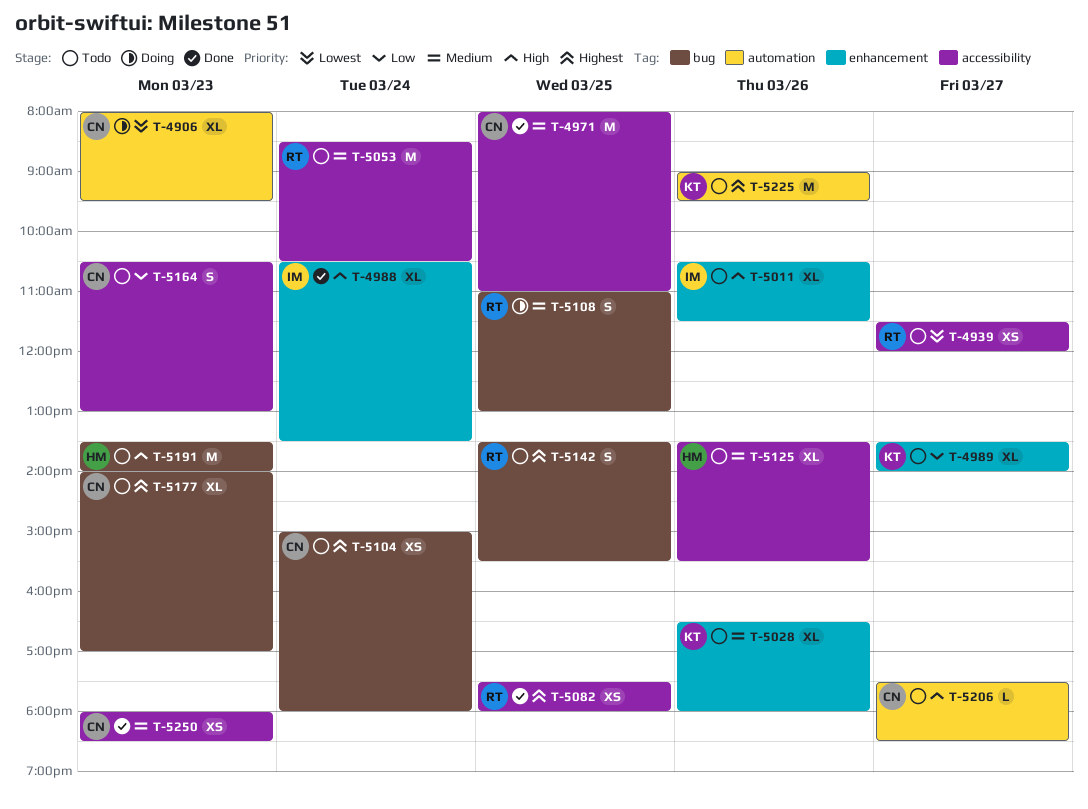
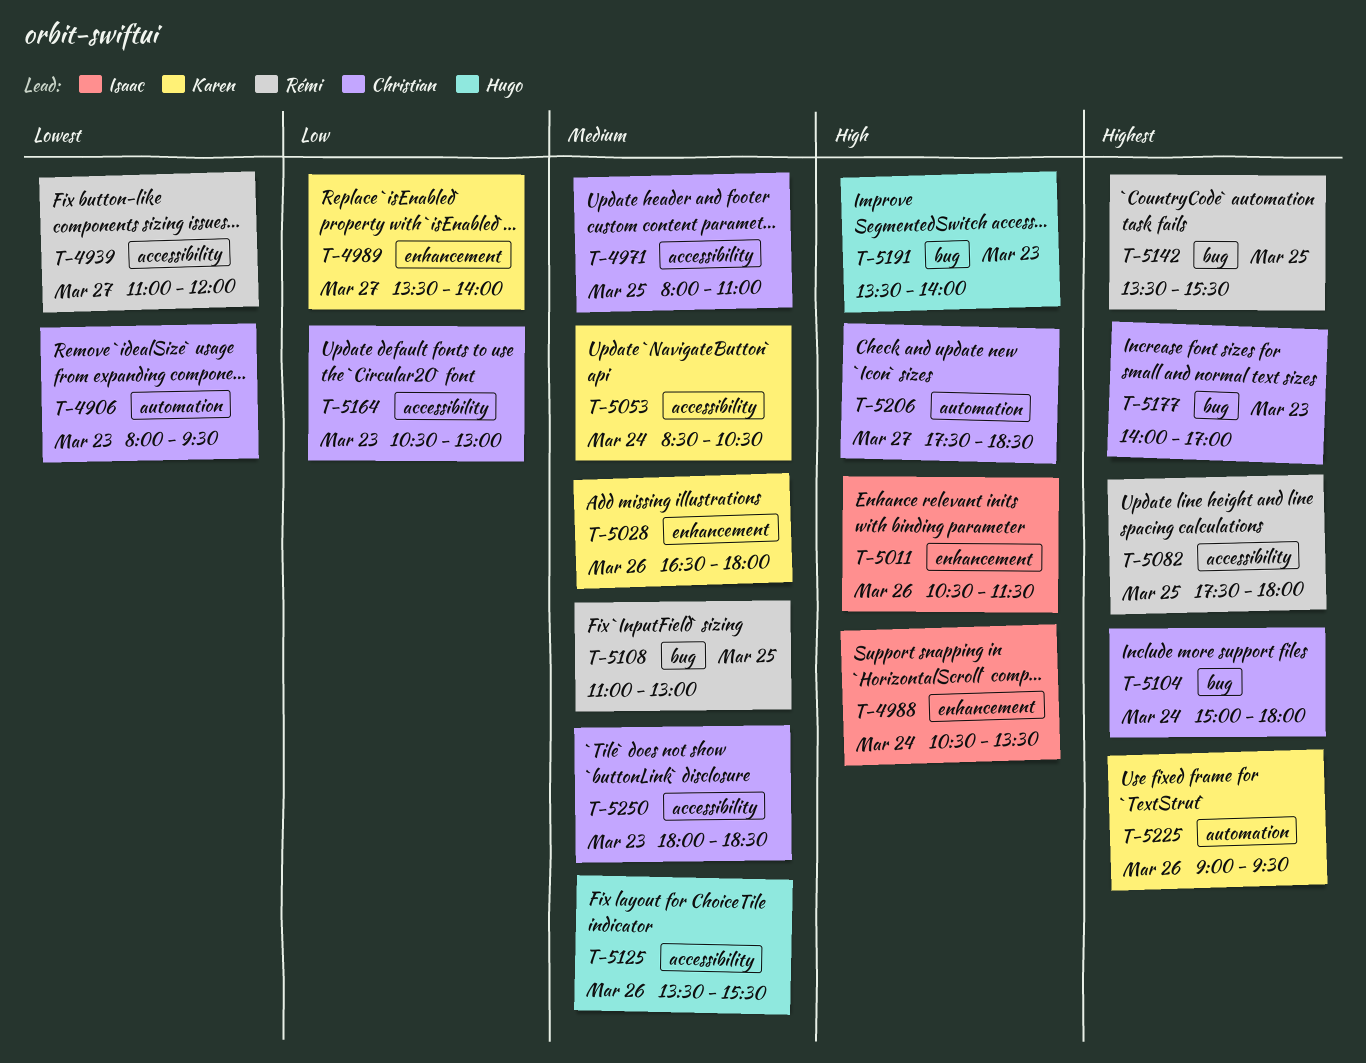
T-4939, begins: 11:30 -> 11:00
T-5053, owner: Rémi -> Karen

